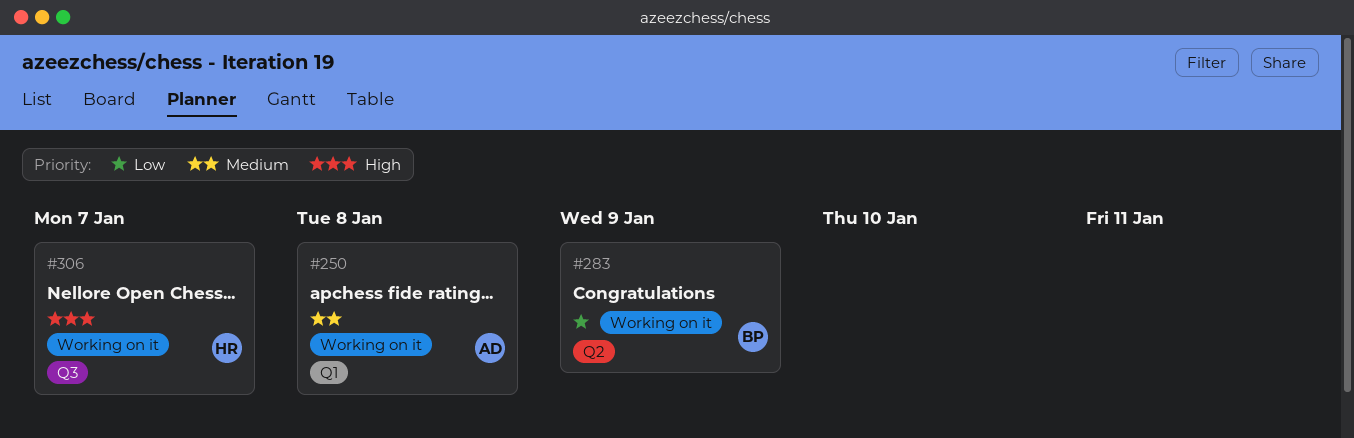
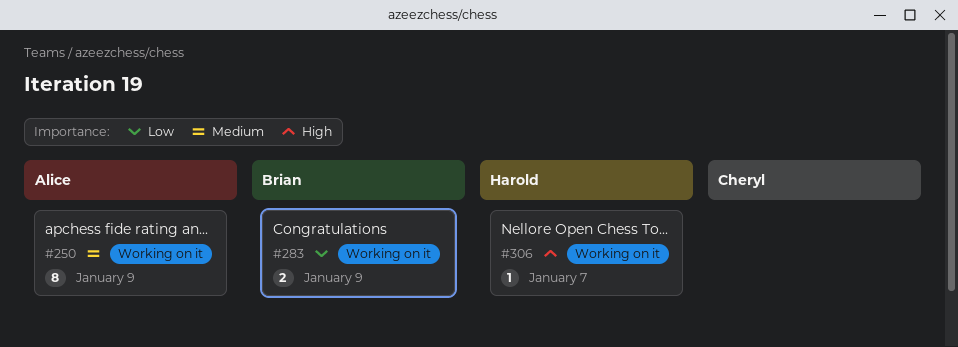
#250, due: Jan 8 -> Jan 9

